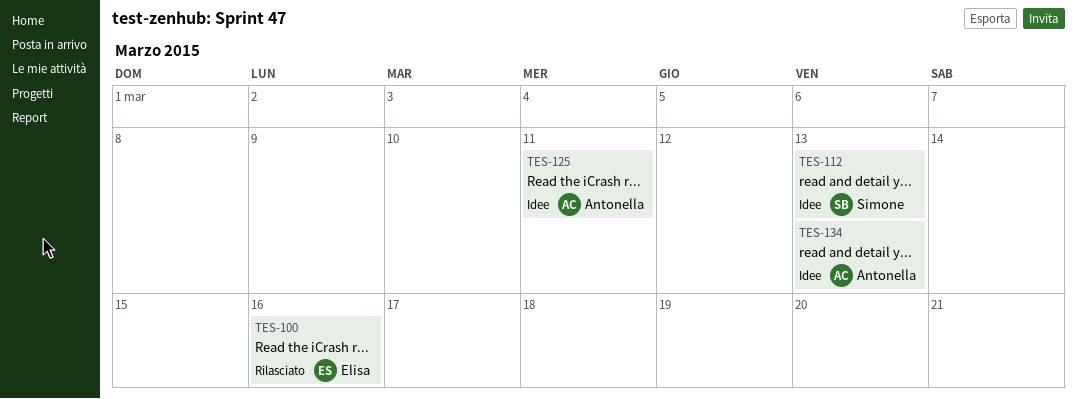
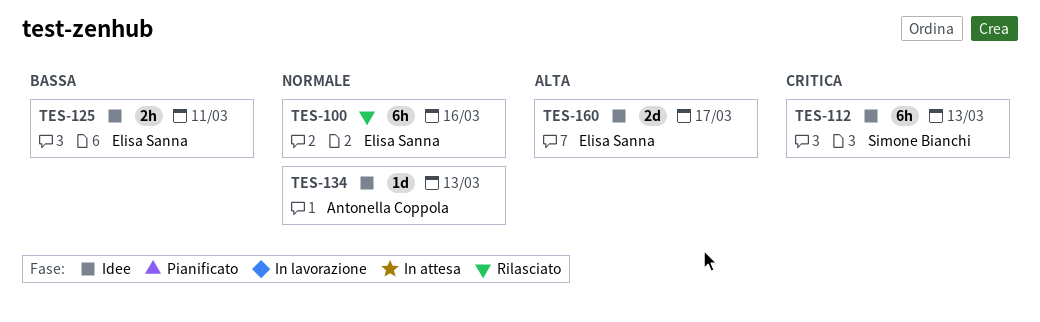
TES-125, owner: Antonella Coppola -> Elisa Sanna
TES-160: none -> present

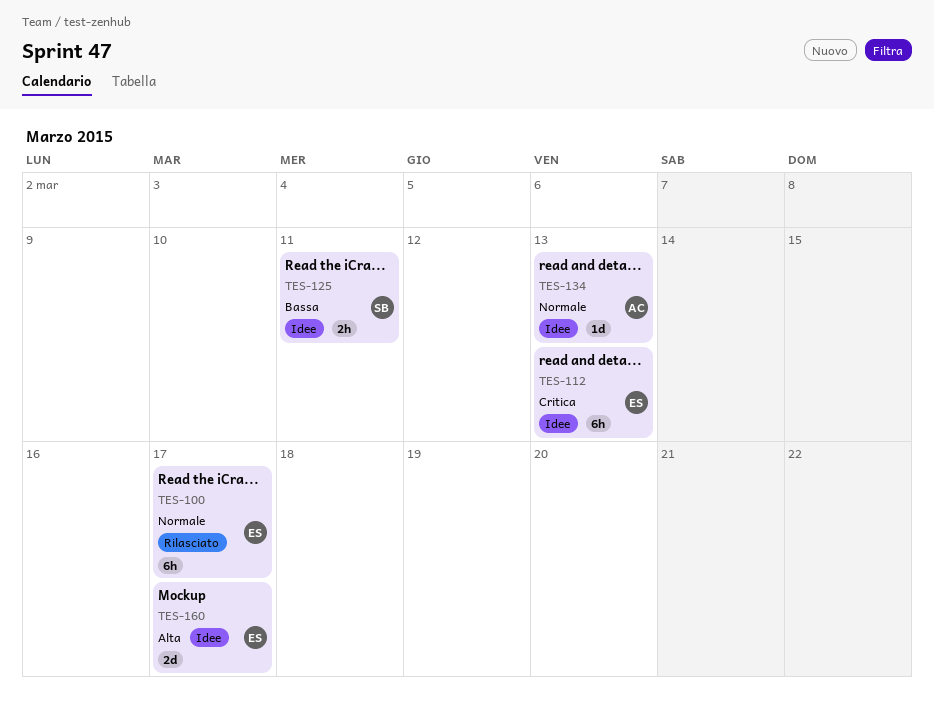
TES-100, due: Mar 16 -> Mar 17
TES-112, owner: Simone Bianchi -> Elisa Sanna
TES-125, owner: Elisa Sanna -> Simone Bianchi

